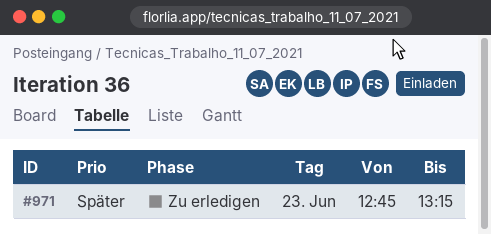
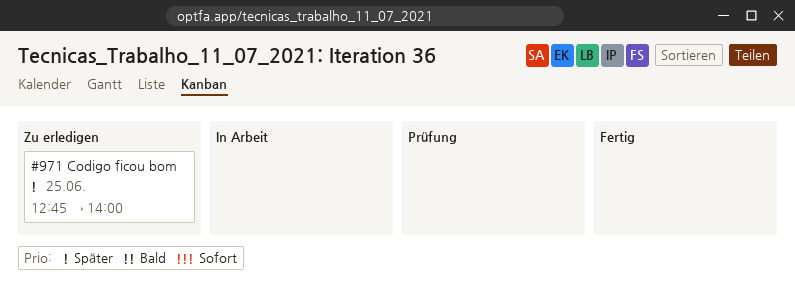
#971, day: Jun 23 -> Jun 25
#971, ends: 13:15 -> 14:00

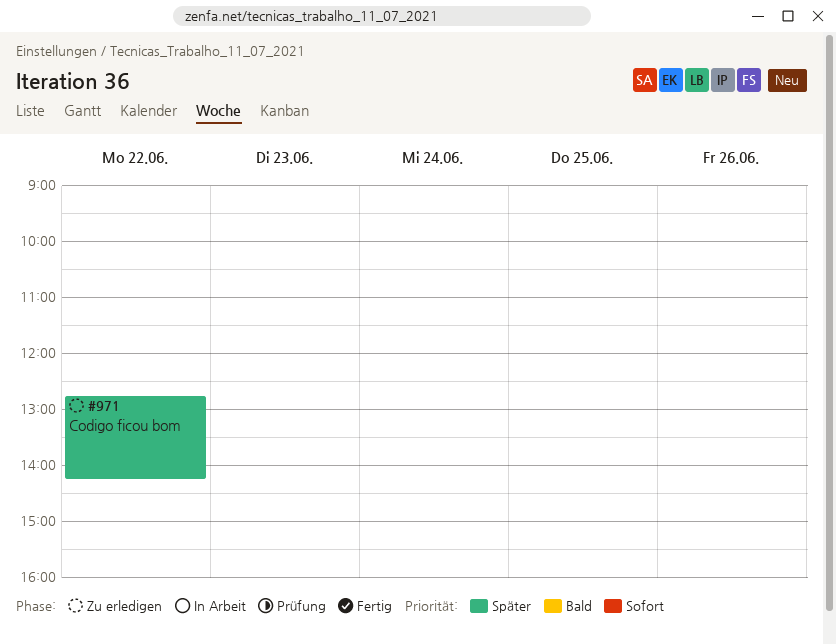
#971, day: Jun 25 -> Jun 22
#971, ends: 14:00 -> 14:15

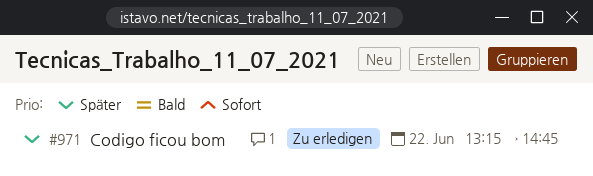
#971, begins: 12:45 -> 13:15
#971, ends: 14:15 -> 14:45

